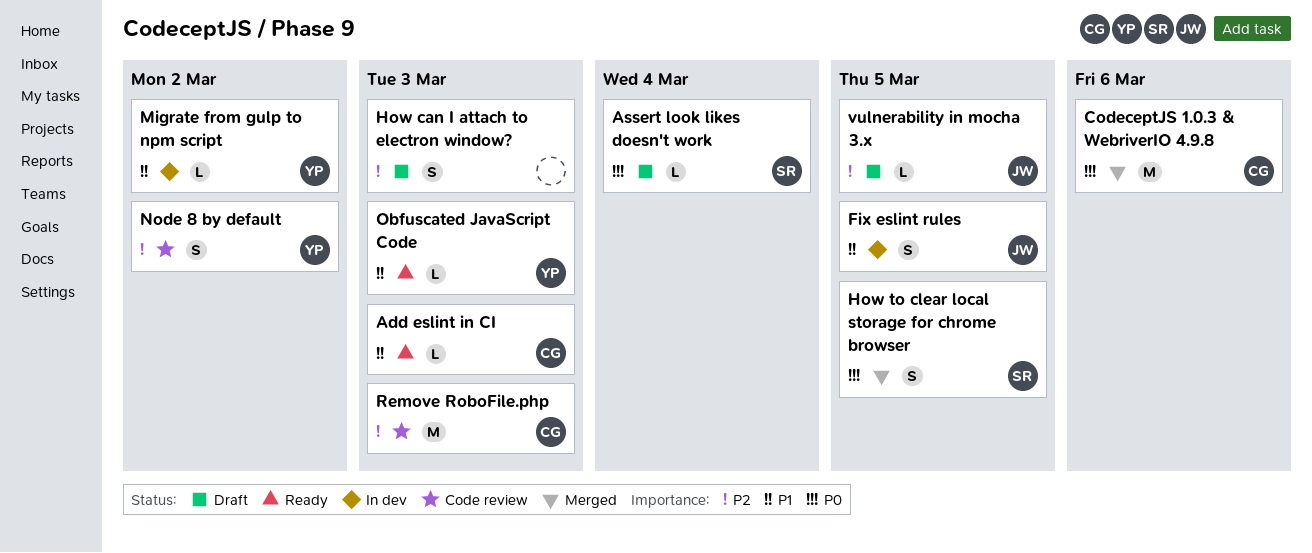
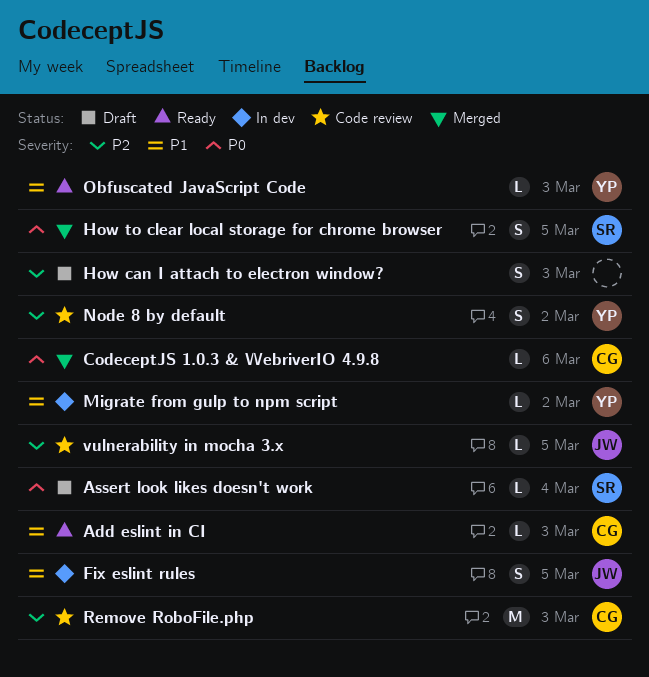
CodeceptJS 1.0.3 & WebriverIO 4.9.8, estimate: M -> L
vulnerability in mocha 3.x, status: Draft -> Code review

